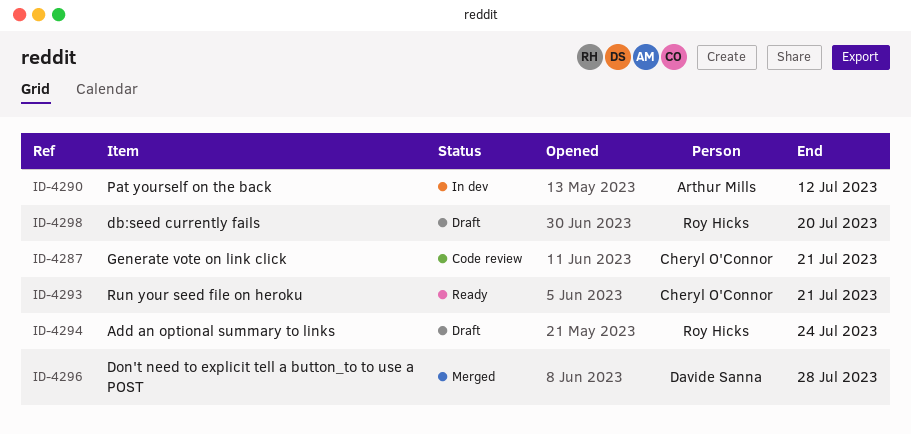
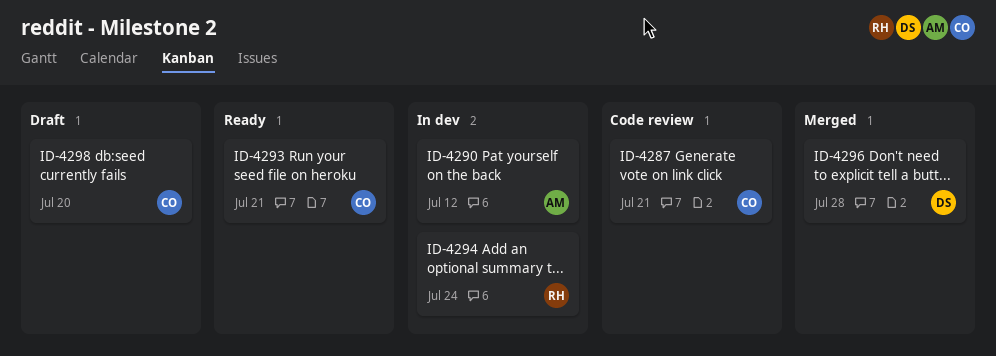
ID-4294, status: Draft -> In dev
ID-4298, owner: Roy Hicks -> Cheryl O'Connor

